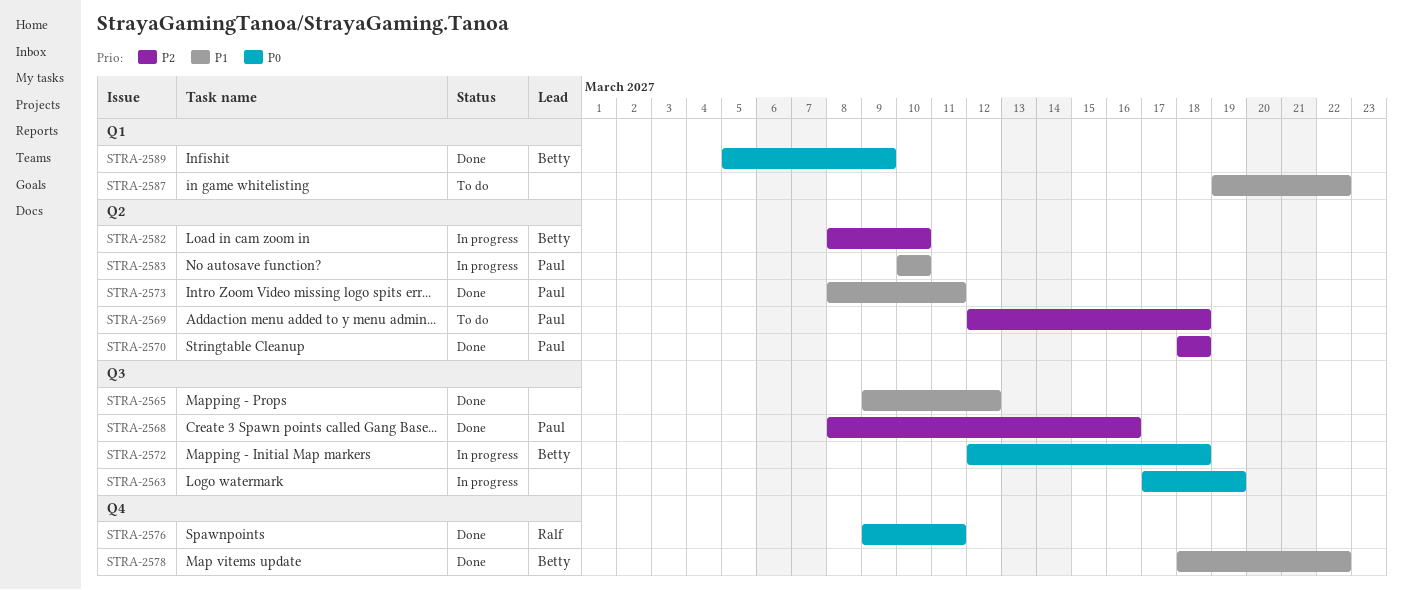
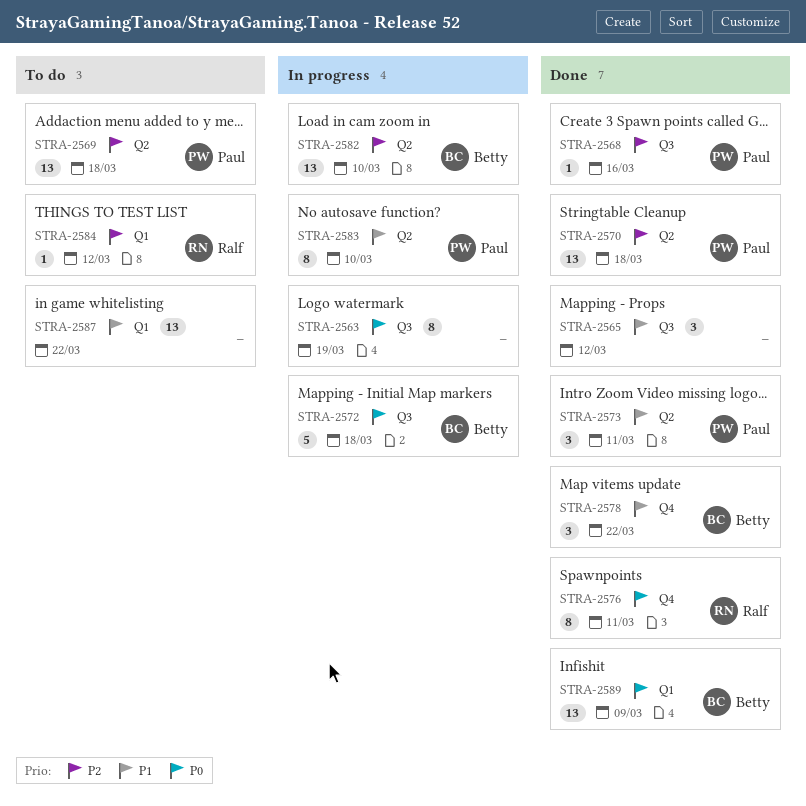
STRA-2584: none -> present

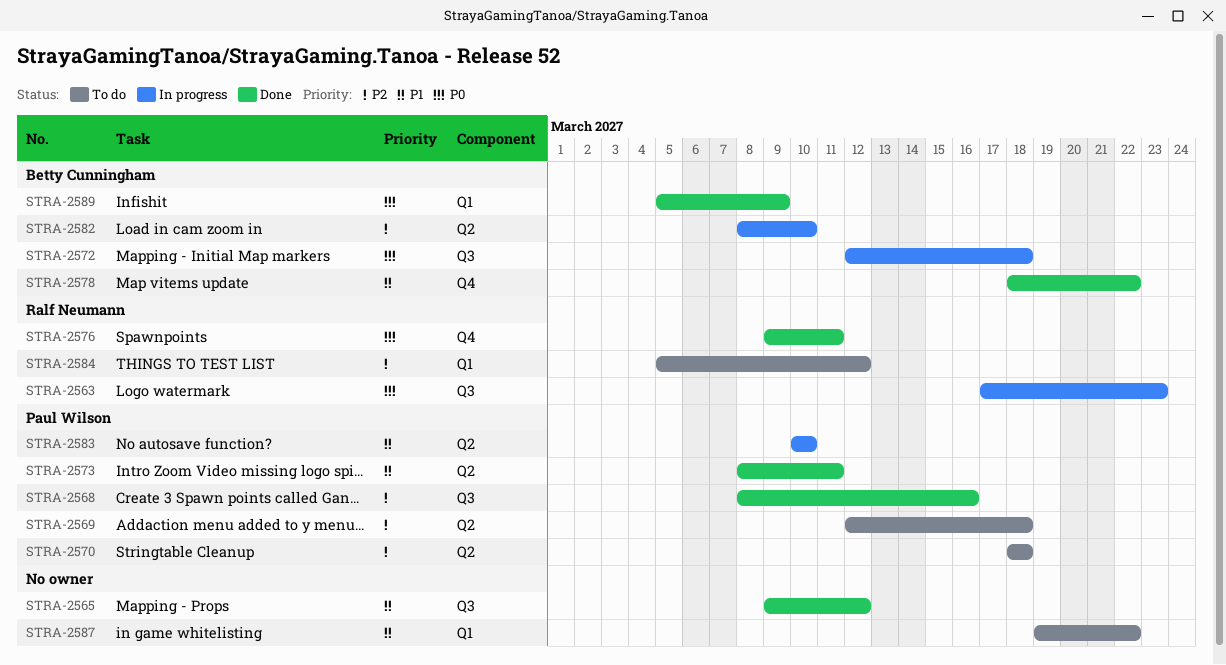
STRA-2563, owner: none -> Ralf Neumann
STRA-2563, due: Mar 19 -> Mar 23
STRA-2570, status: Done -> To do

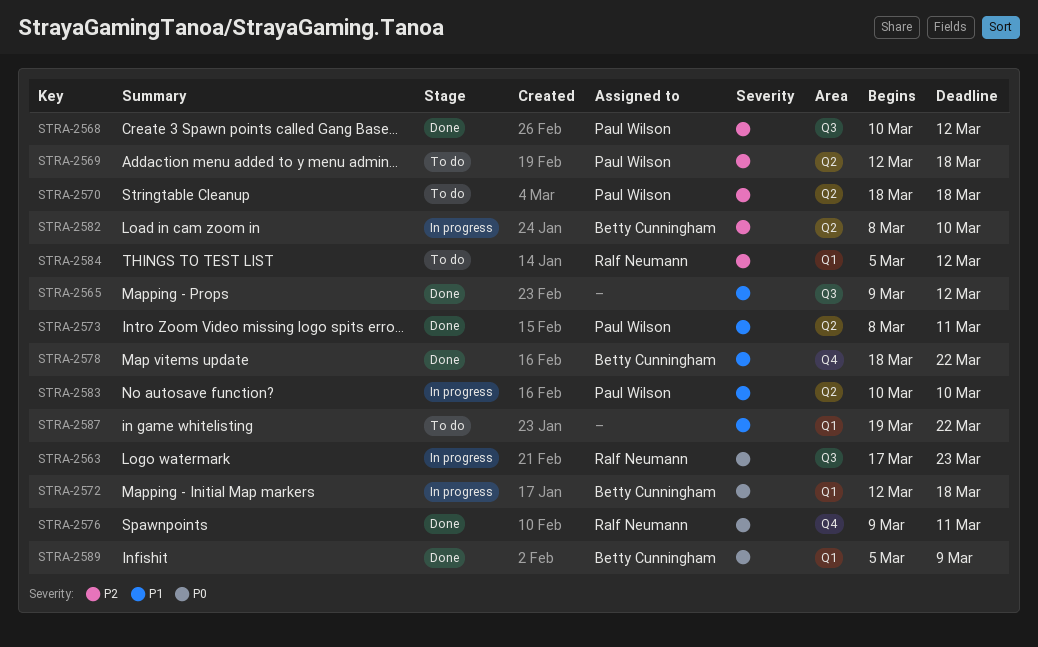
STRA-2568, start: Mar 8 -> Mar 10
STRA-2568, due: Mar 16 -> Mar 12
STRA-2572, label: Q3 -> Q1

